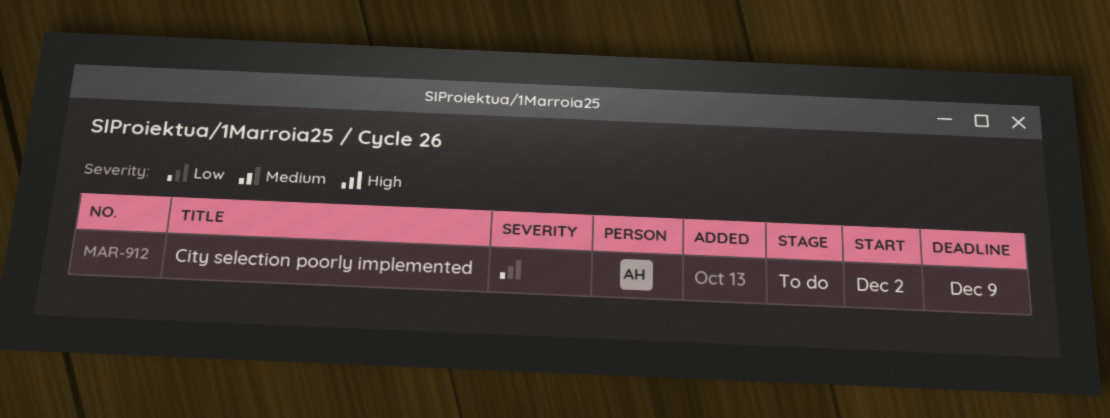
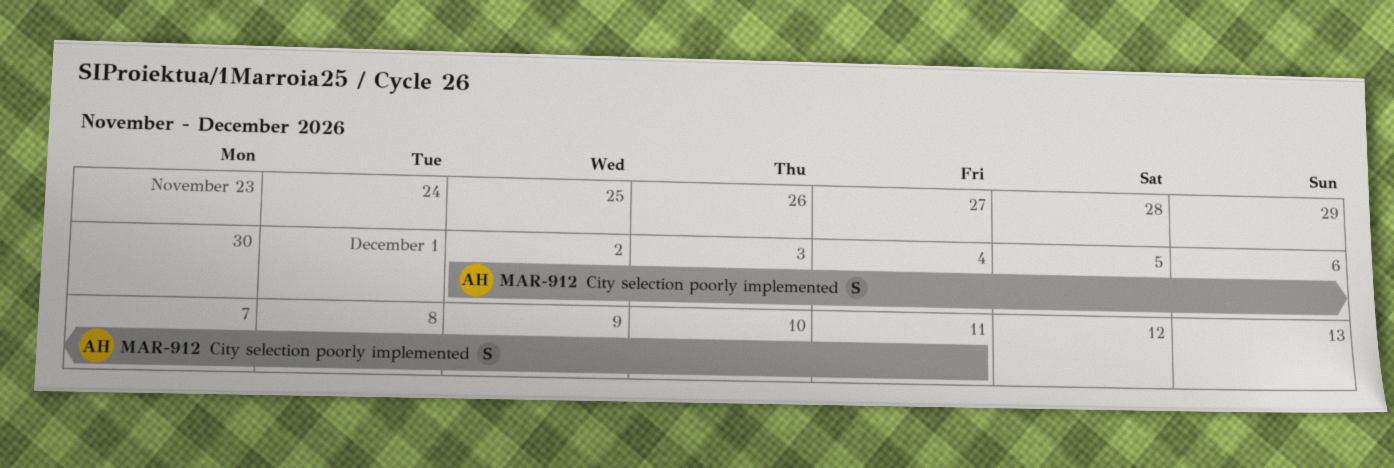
MAR-912, due: Dec 9 -> Dec 11

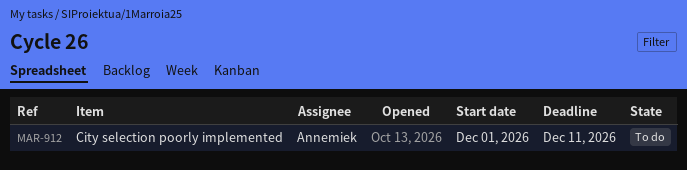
MAR-912, start: Dec 2 -> Dec 1

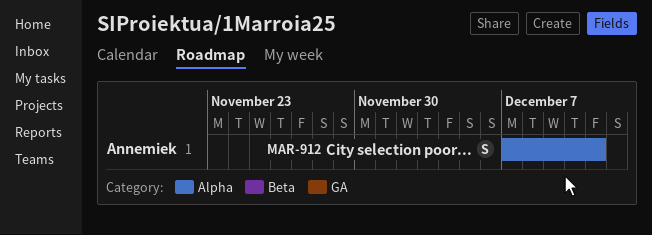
MAR-912, start: Dec 1 -> Dec 7

